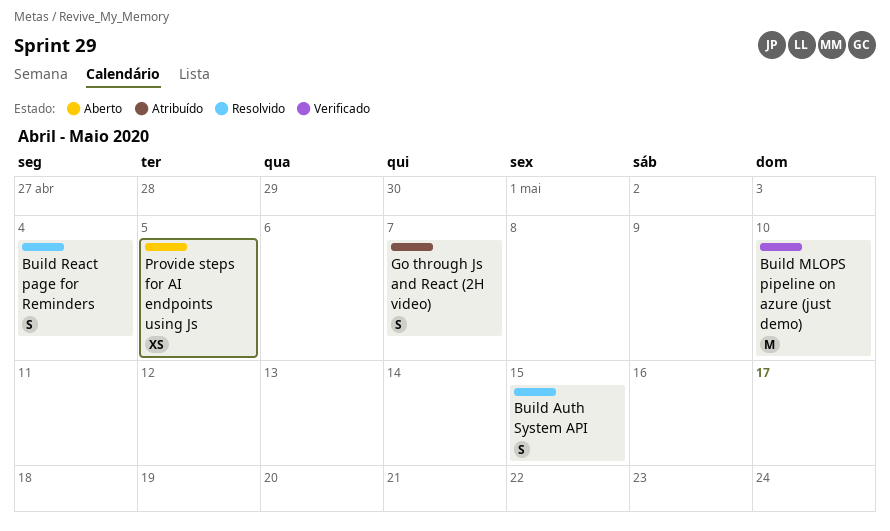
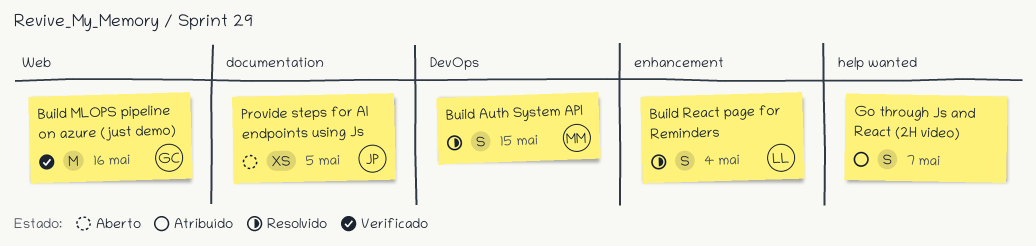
Build MLOPS pipeline on azure (just demo), due: May 10 -> May 16

